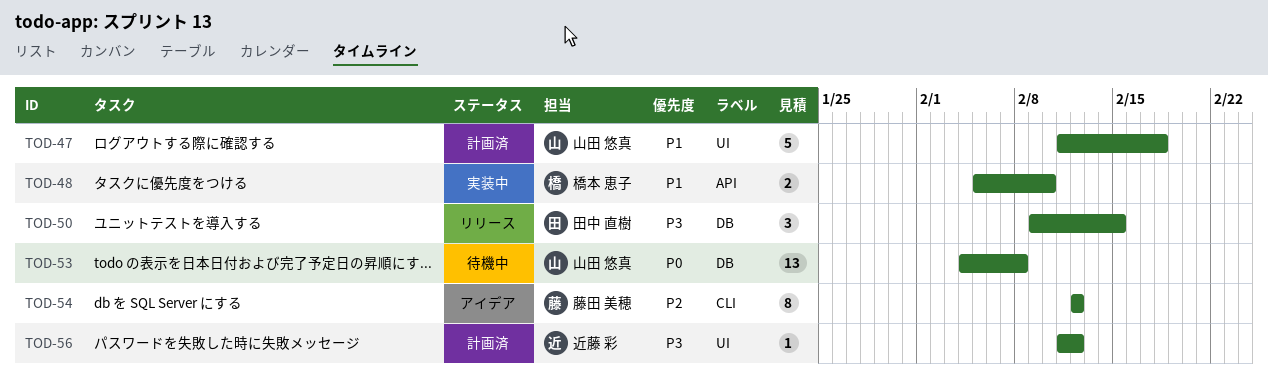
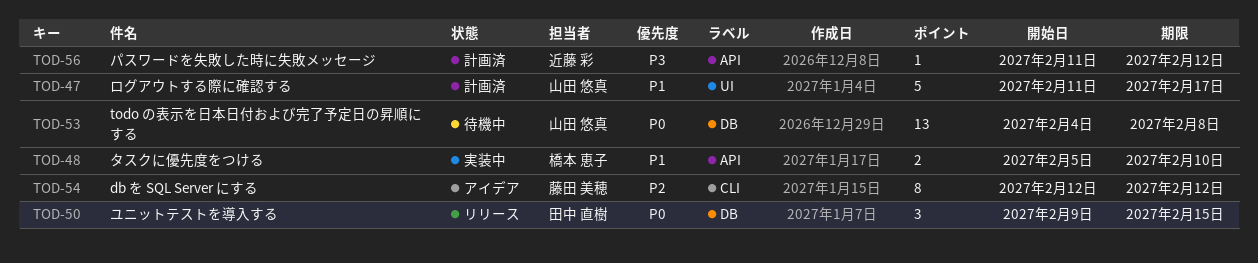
TOD-47, due: Feb 18 -> Feb 17
TOD-50, priority: P3 -> P0
TOD-56, label: UI -> API

